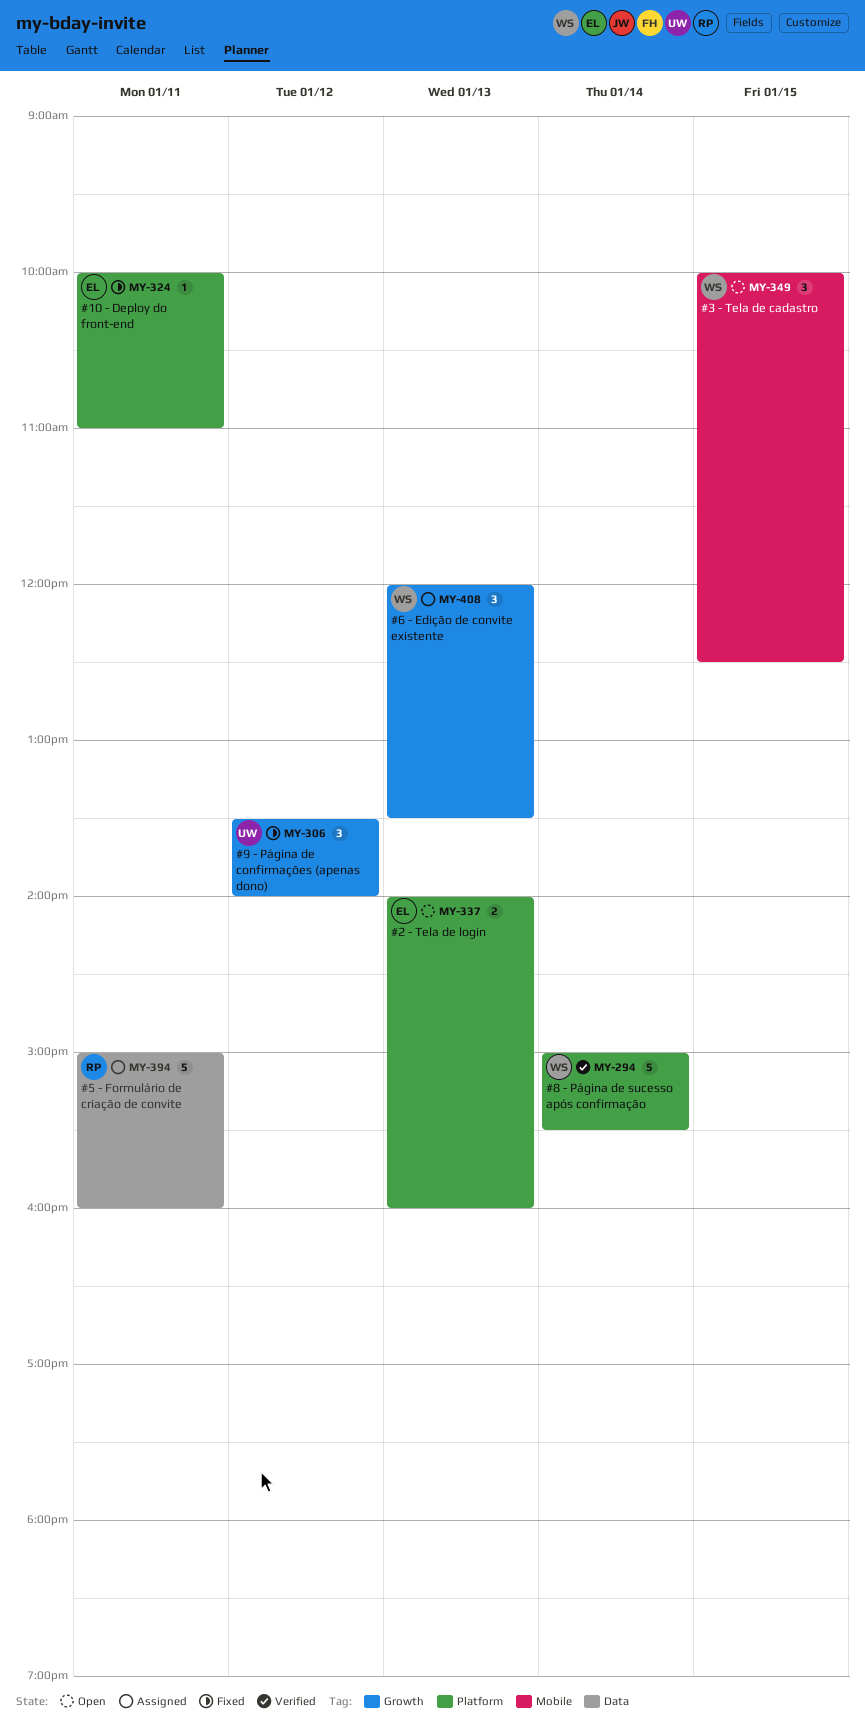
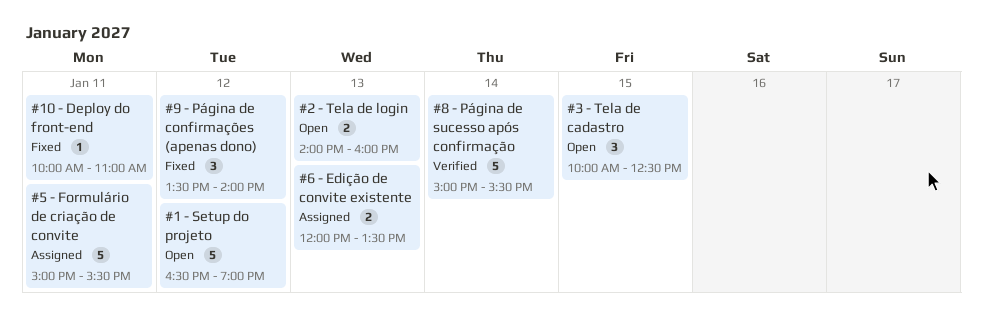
#1 - Setup do projeto: none -> present
#5 - Formulário de criação de convite, ends: 16:00 -> 15:30
#6 - Edição de convite existente, estimate: 3 -> 2

